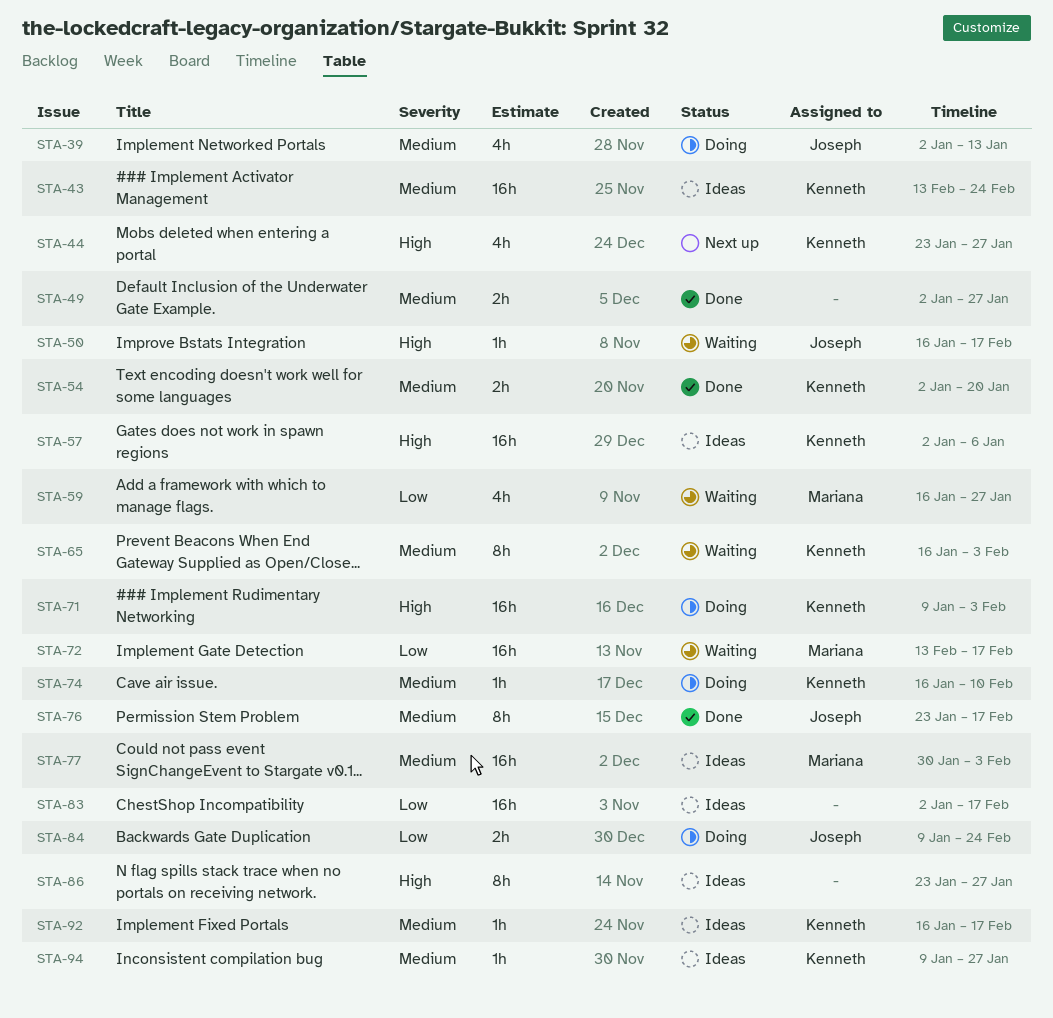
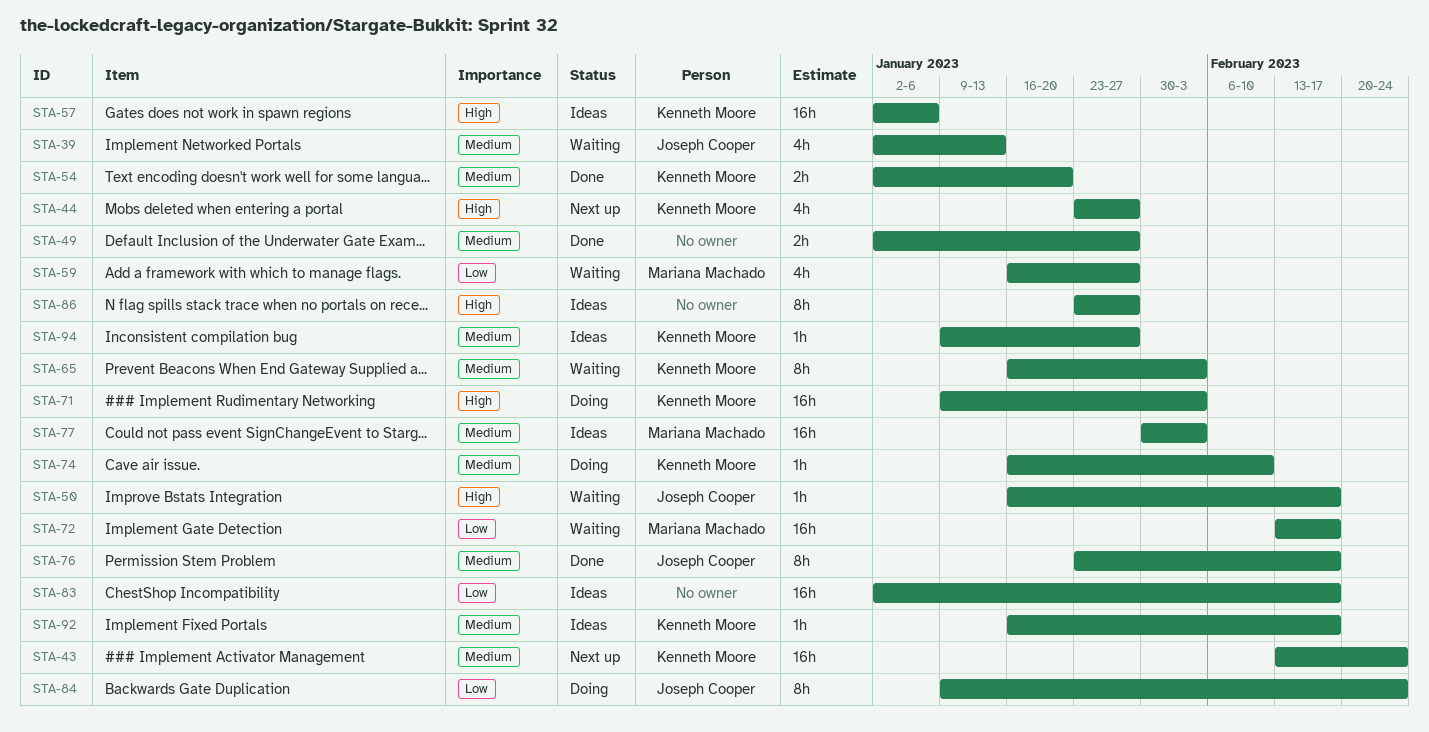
STA-39, status: Doing -> Waiting
STA-43, status: Ideas -> Next up
STA-84, estimate: 2h -> 8h

